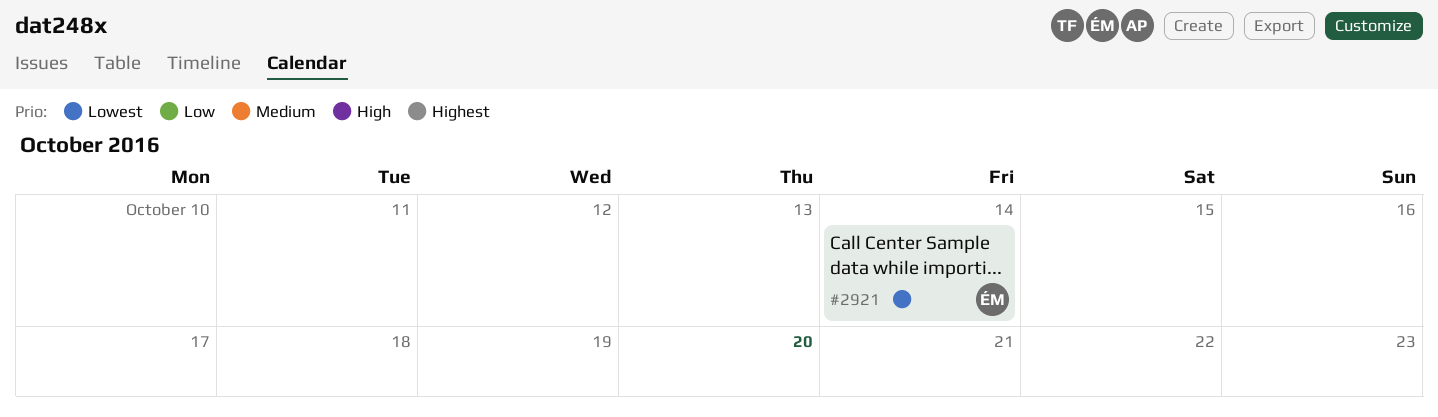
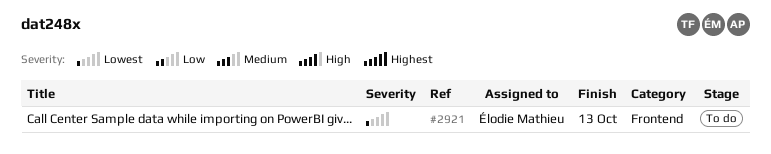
#2921, due: Oct 14 -> Oct 13

